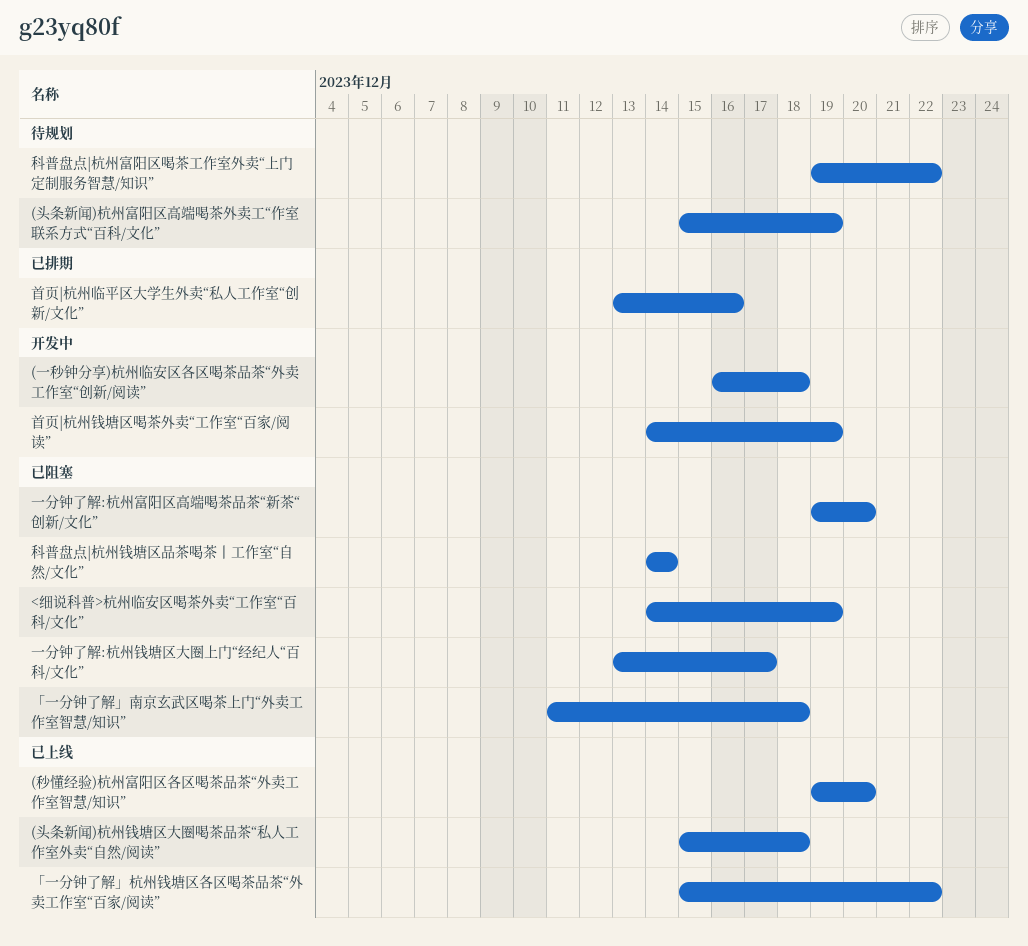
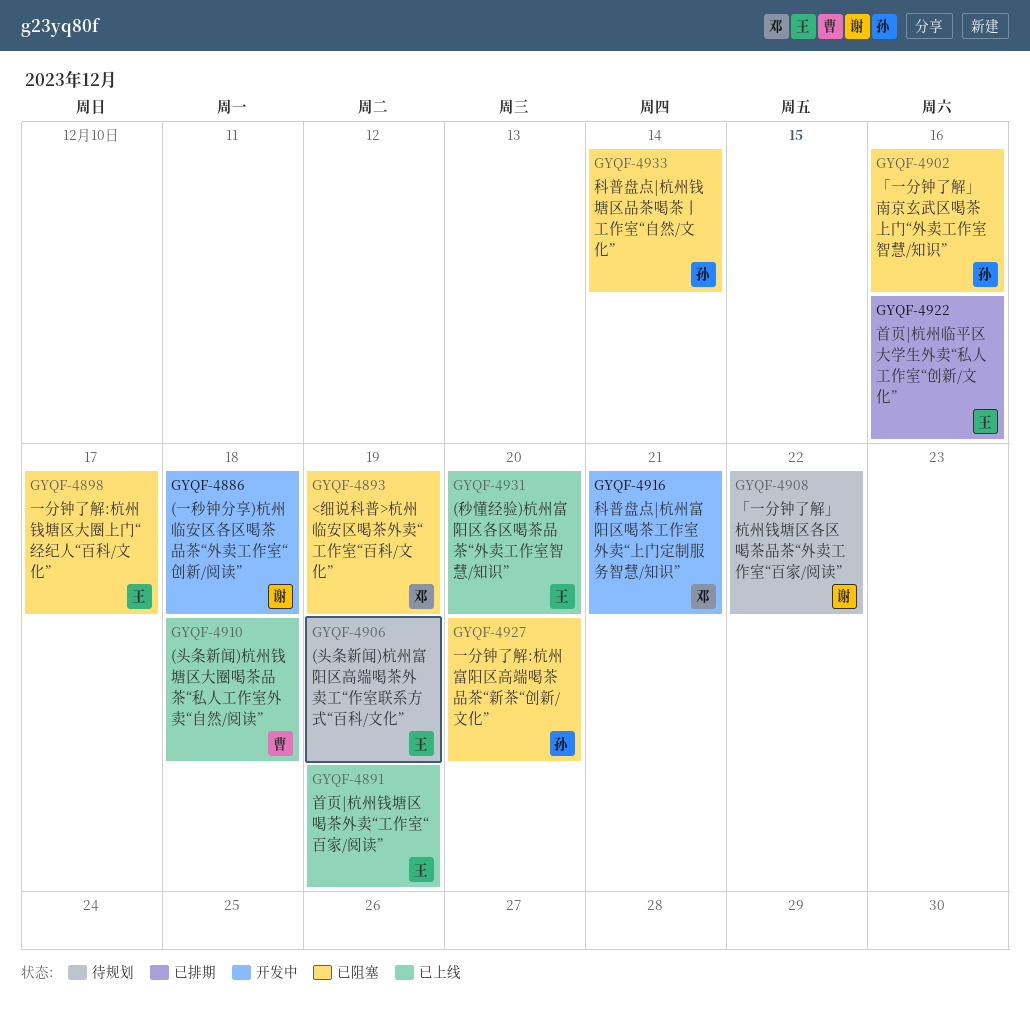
「一分钟了解」南京玄武区喝茶上门“外卖工作室智慧/知识”, due: Dec 18 -> Dec 16
「一分钟了解」杭州钱塘区各区喝茶品茶“外卖工作室“百家/阅读”, status: 已上线 -> 待规划
科普盘点|杭州富阳区喝茶工作室外卖“上门定制服务智慧/知识”, status: 待规划 -> 开发中
科普盘点|杭州富阳区喝茶工作室外卖“上门定制服务智慧/知识”, due: Dec 22 -> Dec 21
首页|杭州钱塘区喝茶外卖“工作室“百家/阅读”, status: 开发中 -> 已上线

